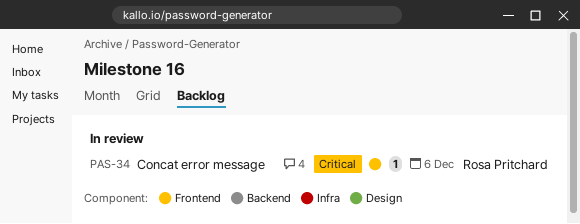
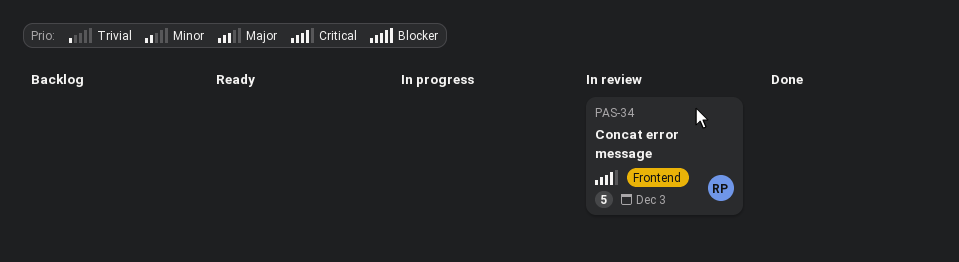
PAS-34, estimate: 1 -> 5
PAS-34, due: Dec 6 -> Dec 3

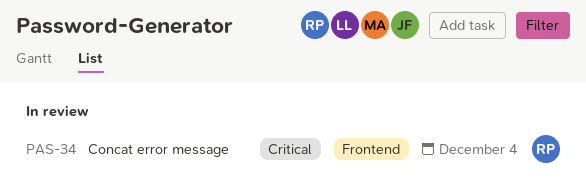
PAS-34, due: Dec 3 -> Dec 4

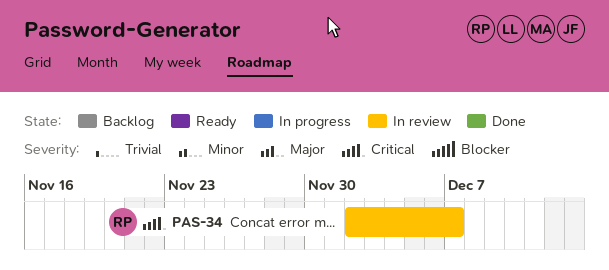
PAS-34, due: Dec 4 -> Dec 7

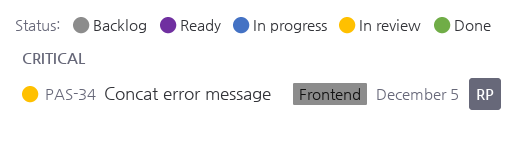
PAS-34, due: Dec 7 -> Dec 5

